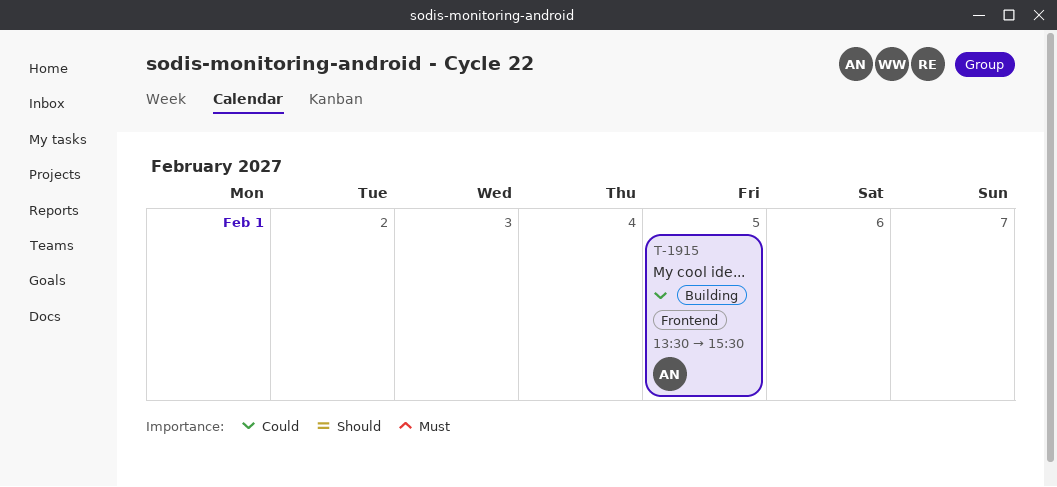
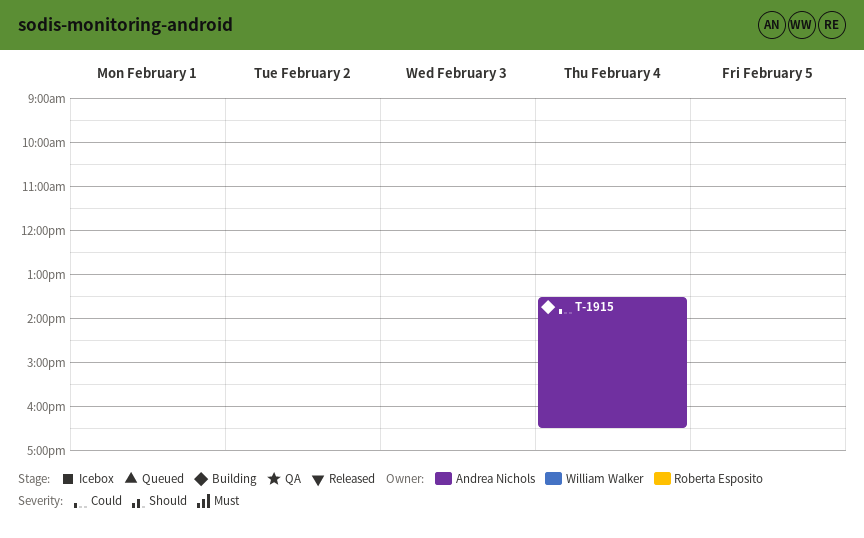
T-1915, day: Feb 5 -> Feb 4
T-1915, ends: 15:30 -> 16:30

